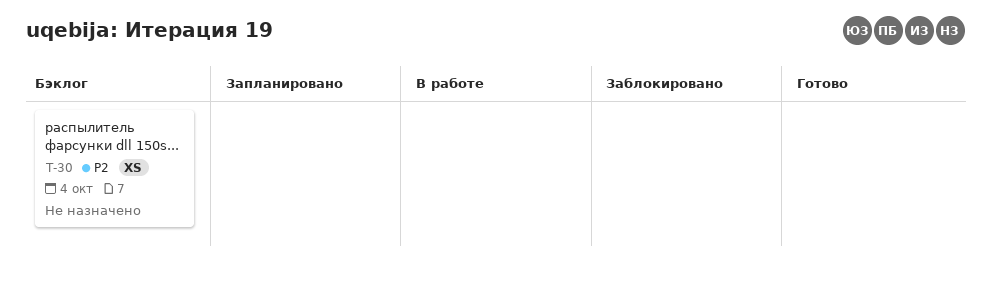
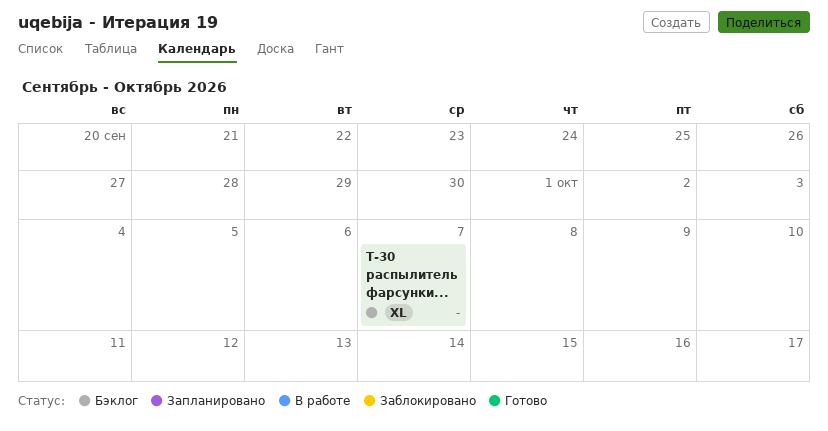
T-30, estimate: XS -> XL
T-30, due: Oct 4 -> Oct 7

